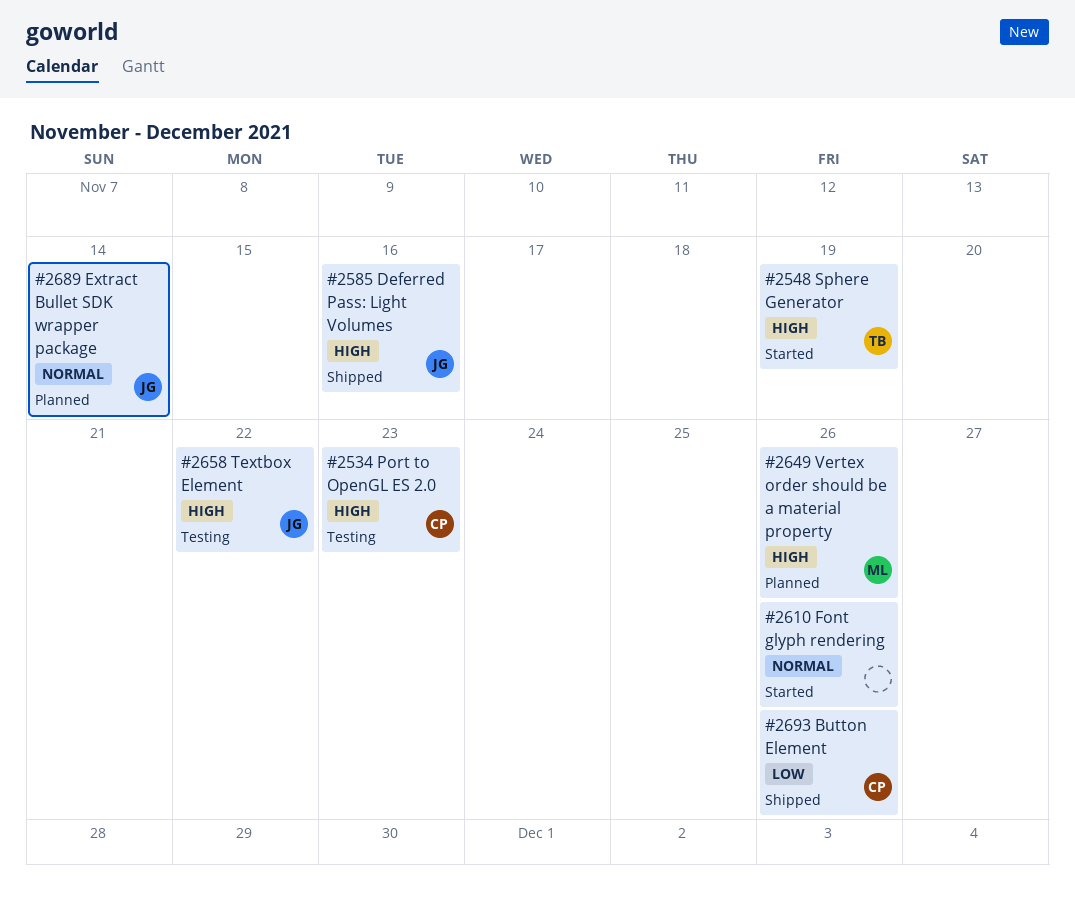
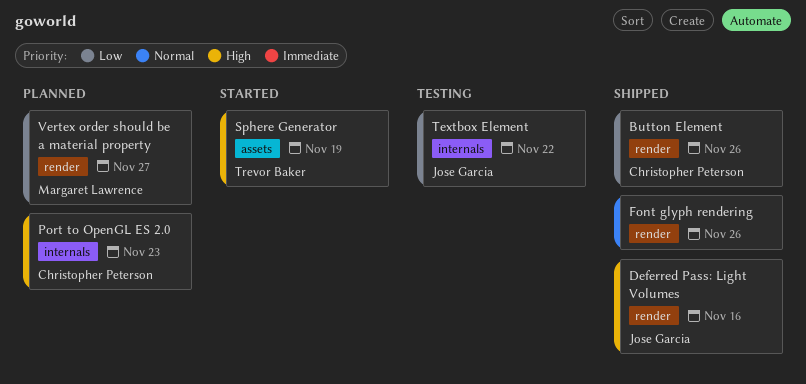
Extract Bullet SDK wrapper package: present -> none
Font glyph rendering, status: Started -> Shipped
Port to OpenGL ES 2.0, status: Testing -> Planned
Textbox Element, priority: High -> Low
Vertex order should be a material property, priority: High -> Low
Vertex order should be a material property, due: Nov 26 -> Nov 27

